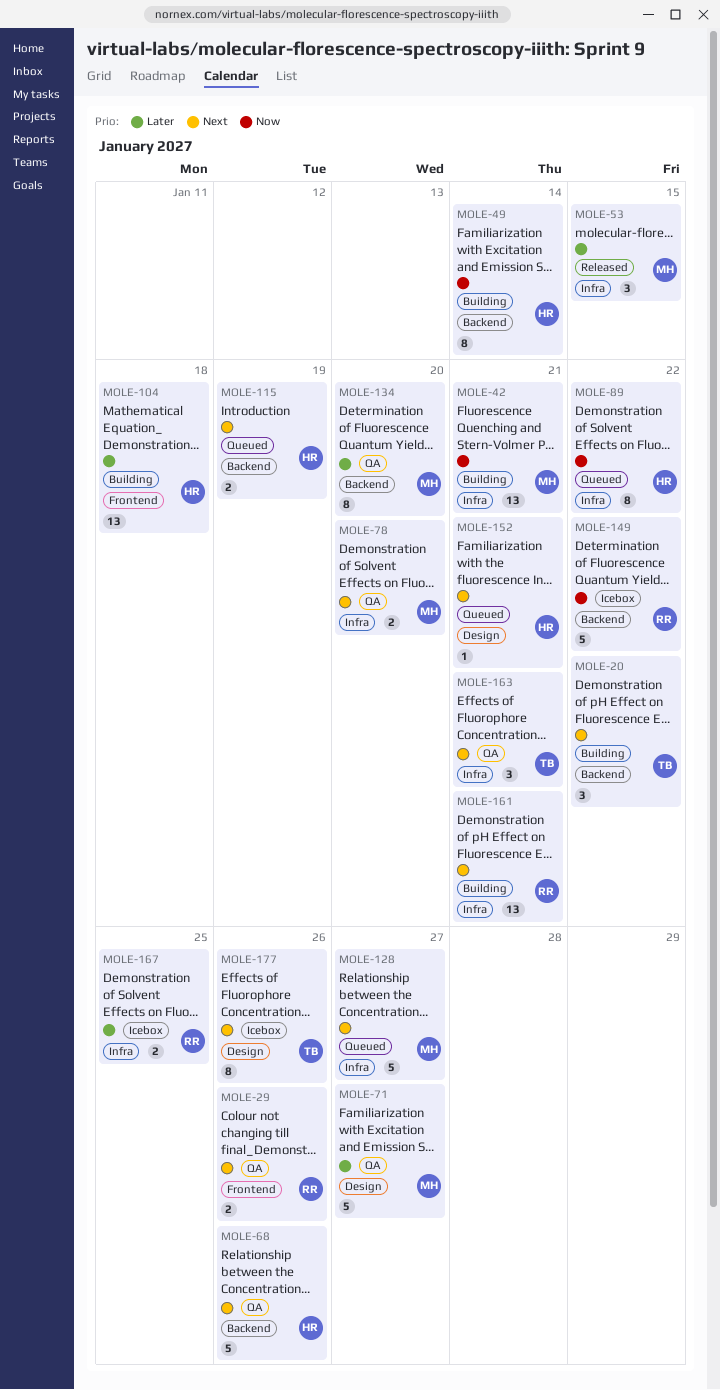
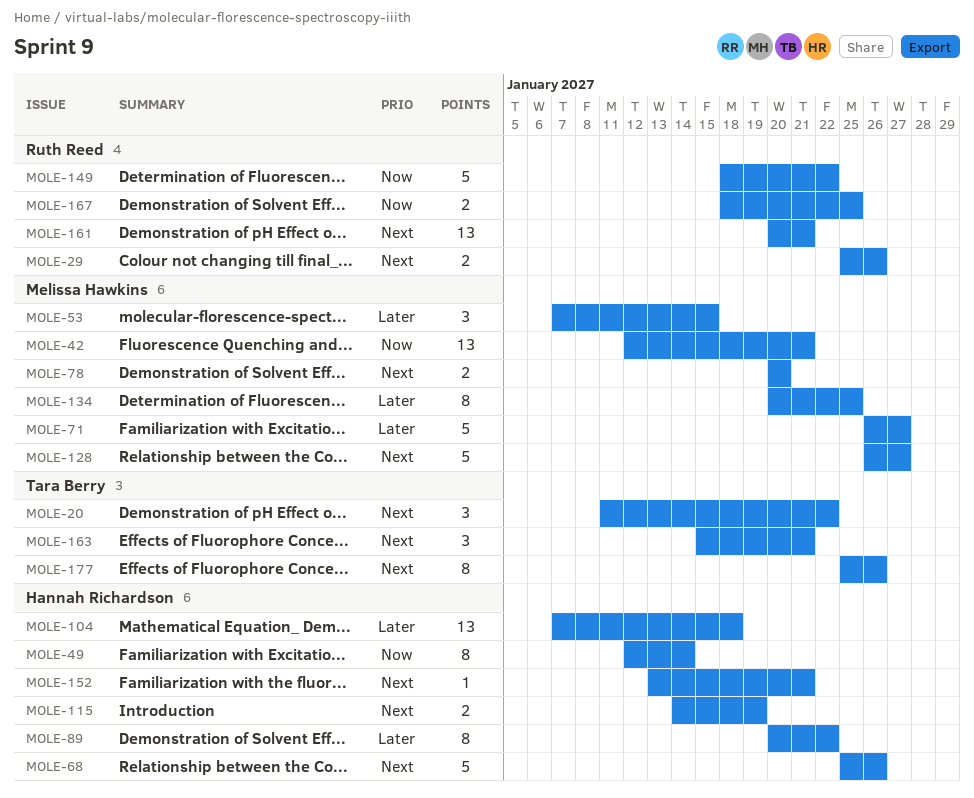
MOLE-89, priority: Now -> Later
MOLE-134, due: Jan 20 -> Jan 25
MOLE-167, priority: Later -> Now

